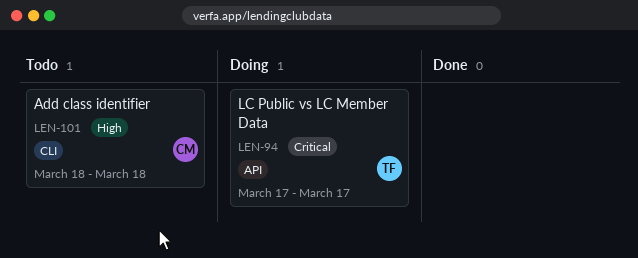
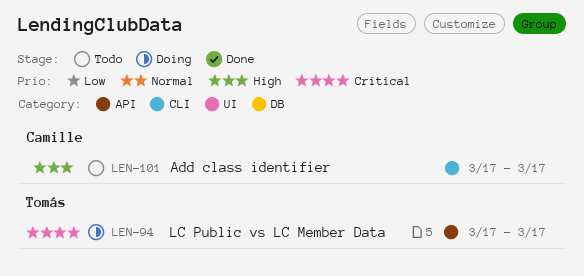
LEN-101, start: Mar 18 -> Mar 17
LEN-101, due: Mar 18 -> Mar 17

